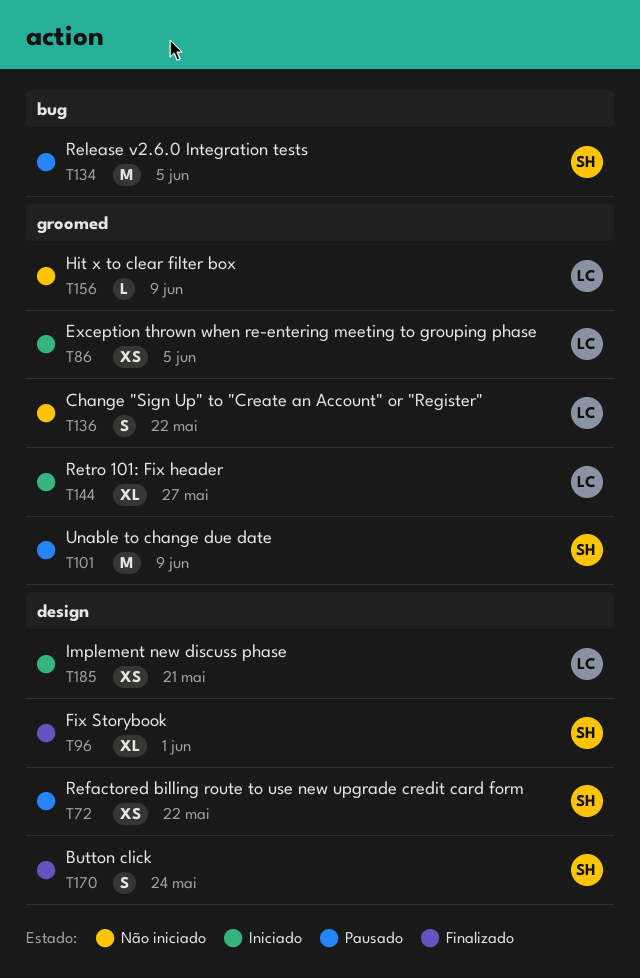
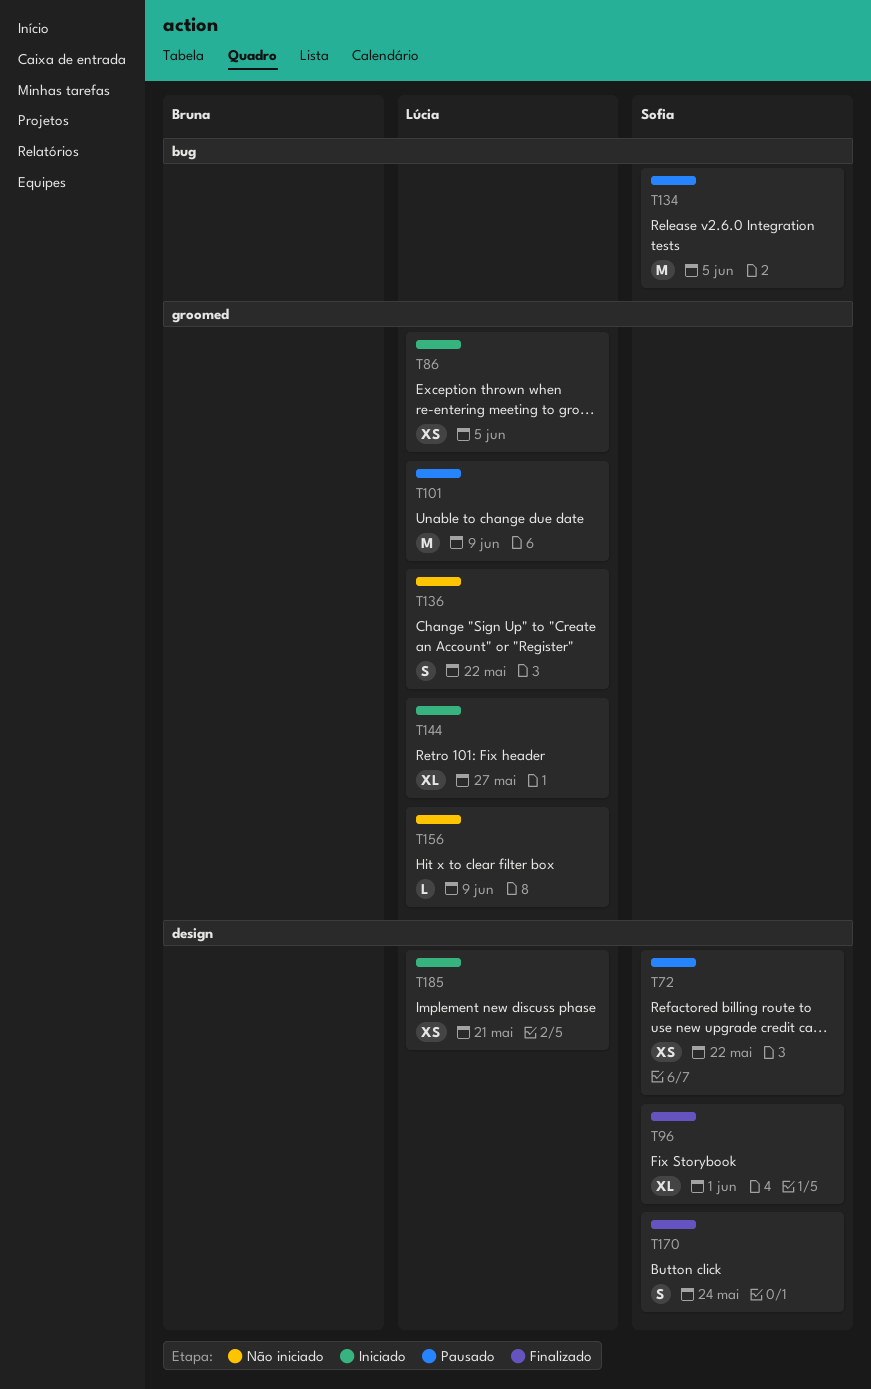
T101, owner: Sofia -> Lúcia

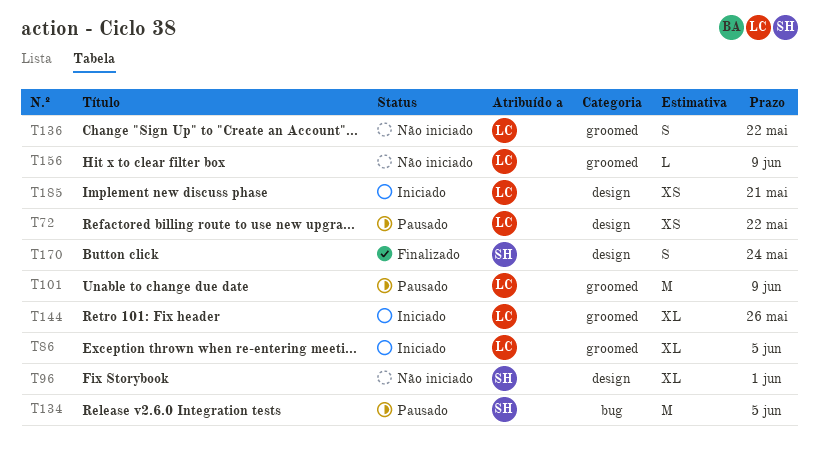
T72, owner: Sofia -> Lúcia
T86, estimate: XS -> XL
T96, status: Finalizado -> Não iniciado
T144, due: May 27 -> May 26

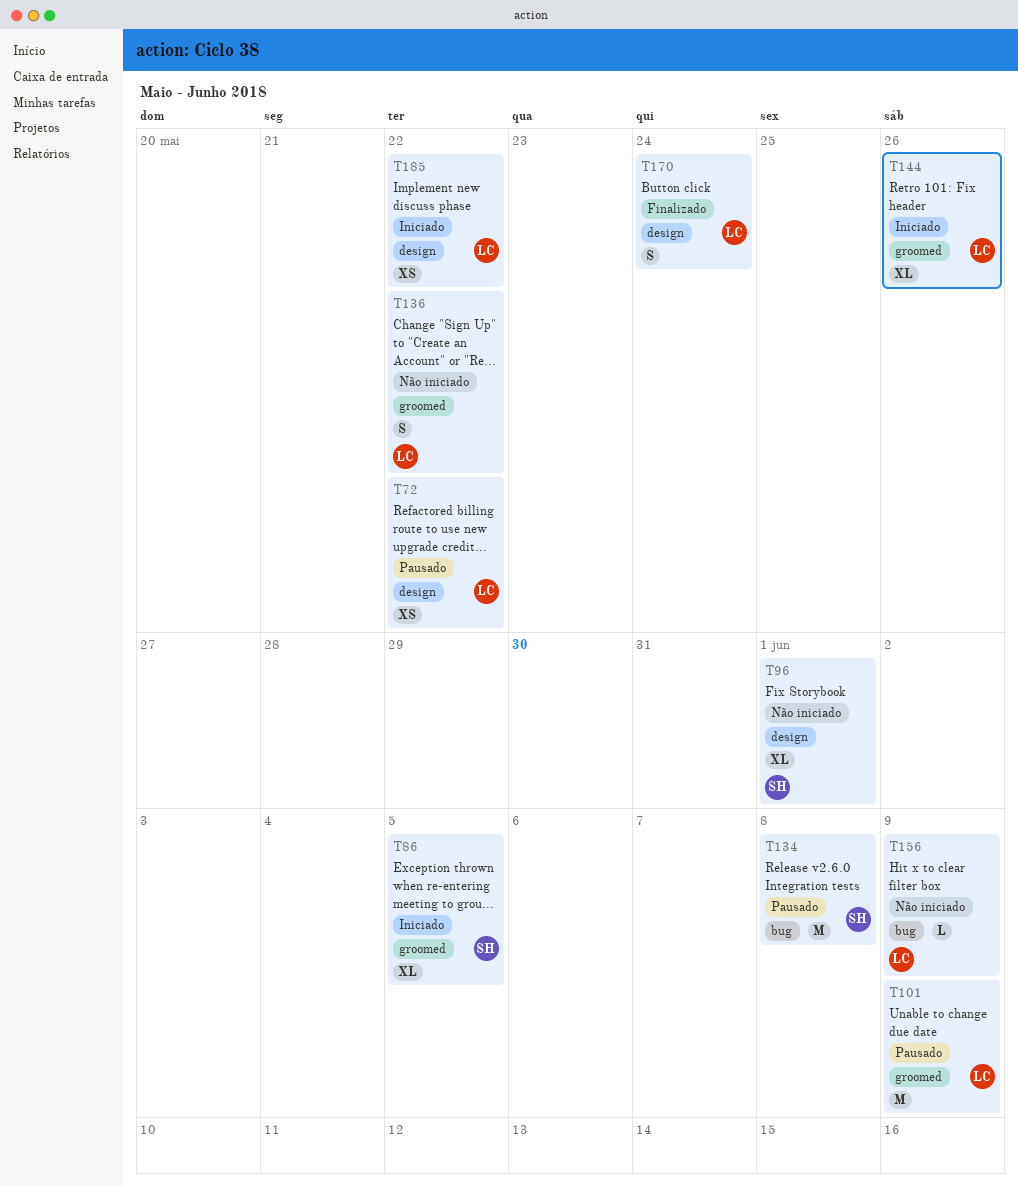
T86, owner: LC -> SH
T134, due: Jun 5 -> Jun 8
T156, label: groomed -> bug
T170, owner: SH -> LC
T185, due: May 21 -> May 22

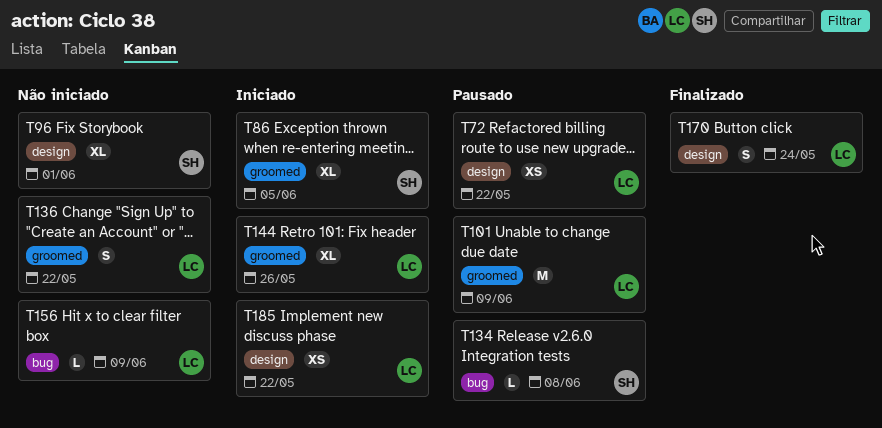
T134, estimate: M -> L

